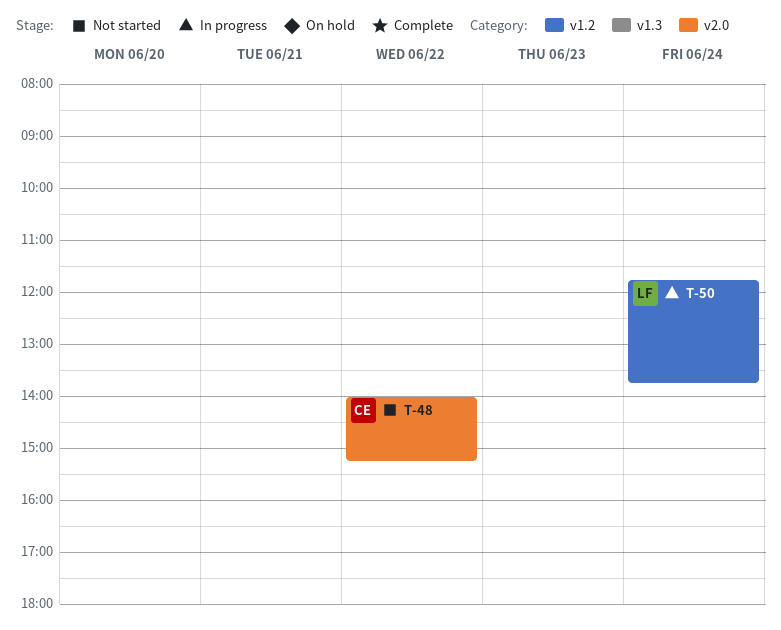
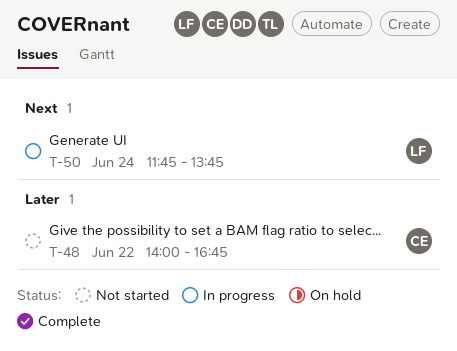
T-48, ends: 15:15 -> 16:45

